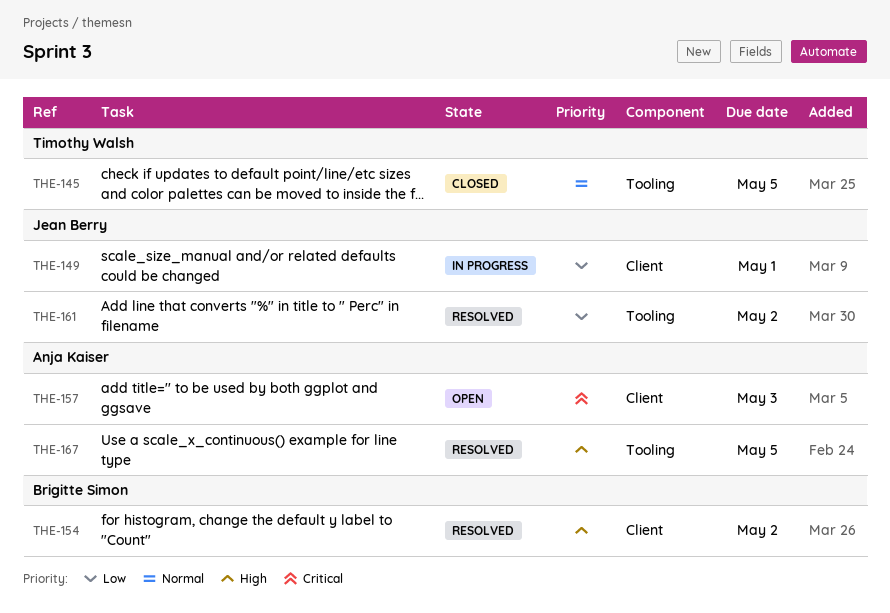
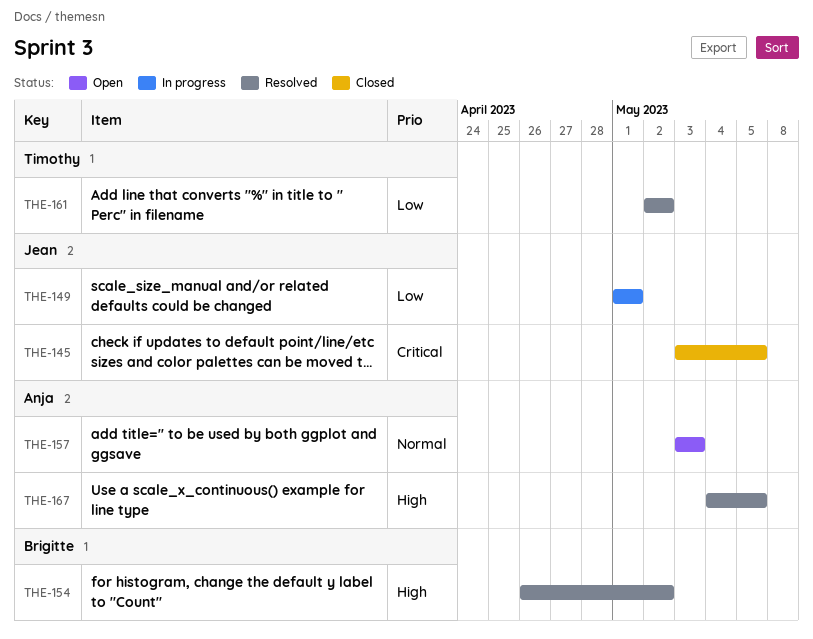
THE-145, owner: Timothy Walsh -> Jean Berry
THE-145, priority: Normal -> Critical
THE-157, priority: Critical -> Normal
THE-161, owner: Jean Berry -> Timothy Walsh

